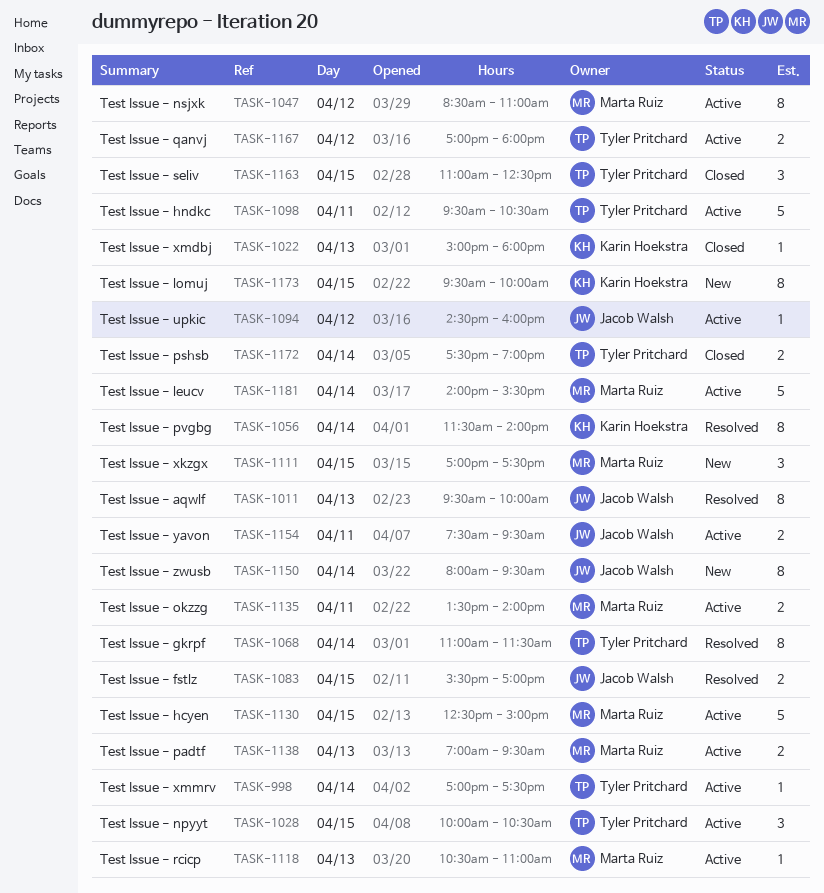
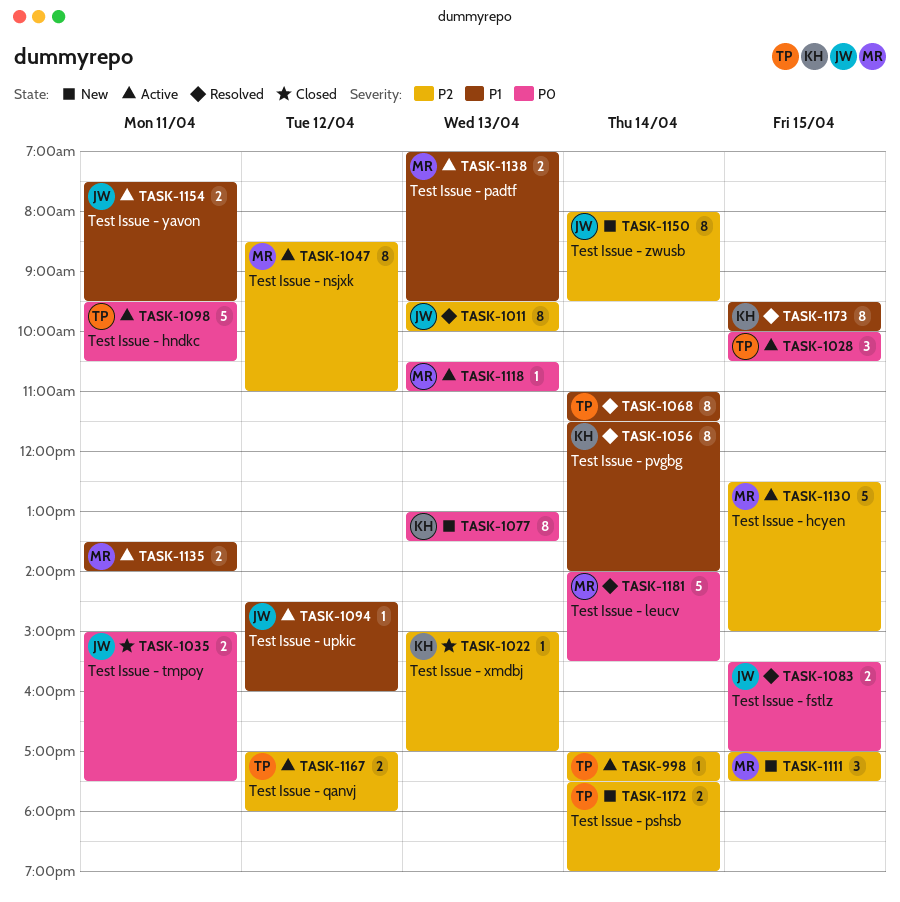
TASK-1022, ends: 18:00 -> 17:00
TASK-1035: none -> present
TASK-1077: none -> present
TASK-1163: present -> none
TASK-1172, status: Closed -> New
TASK-1173, status: New -> Resolved
TASK-1181, status: Active -> Resolved

